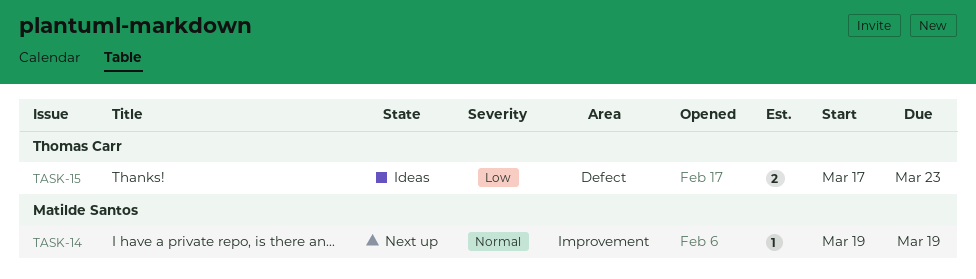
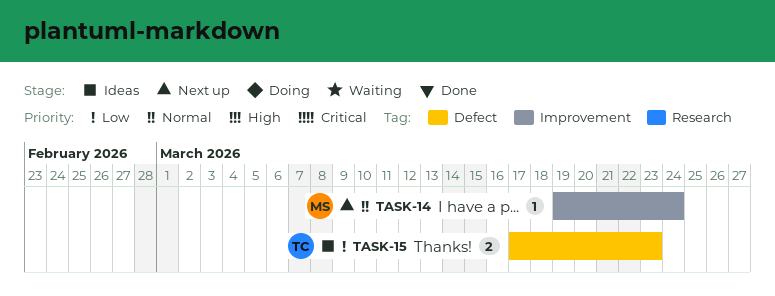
TASK-14, due: Mar 19 -> Mar 24

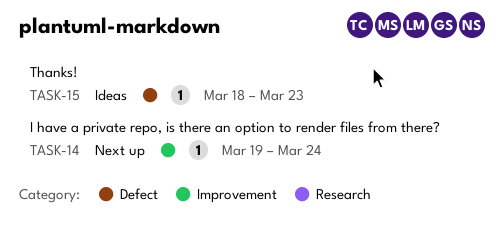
TASK-15, estimate: 2 -> 1
TASK-15, start: Mar 17 -> Mar 18

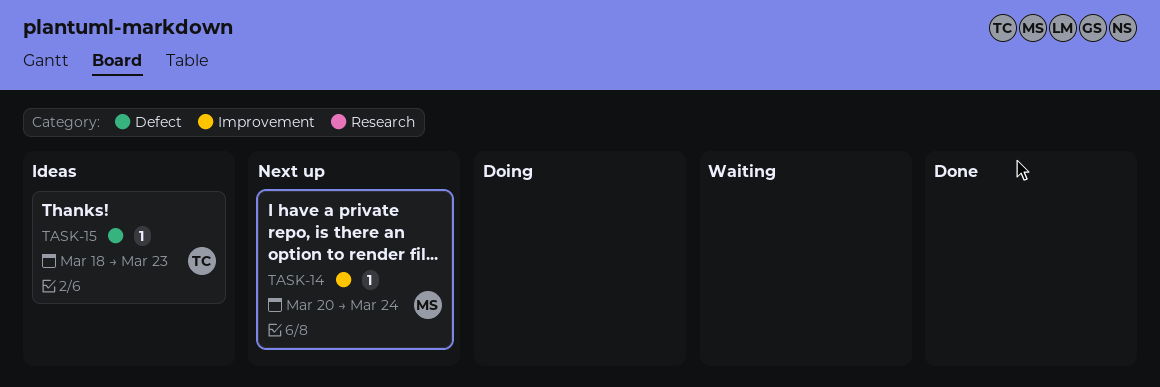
TASK-14, start: Mar 19 -> Mar 20

